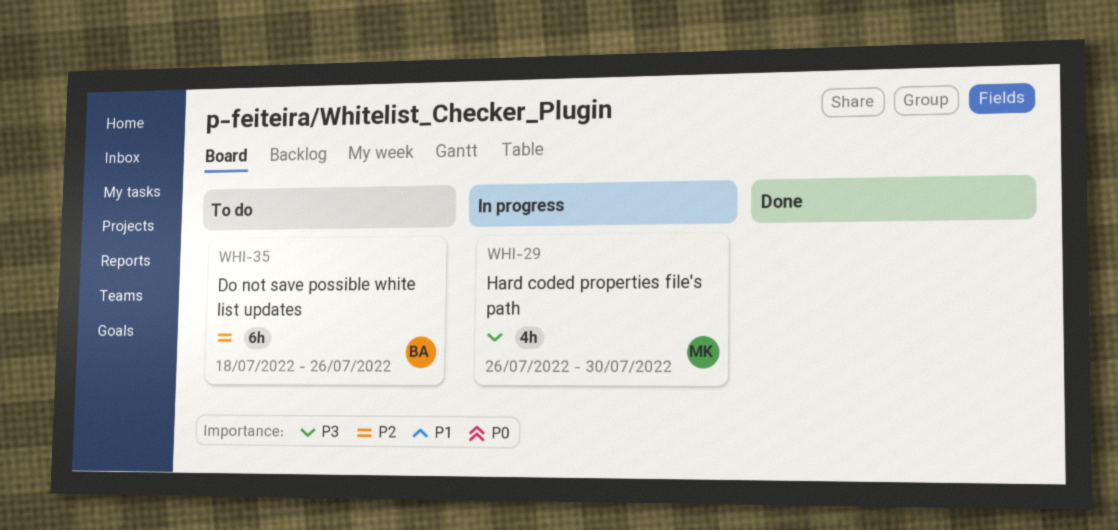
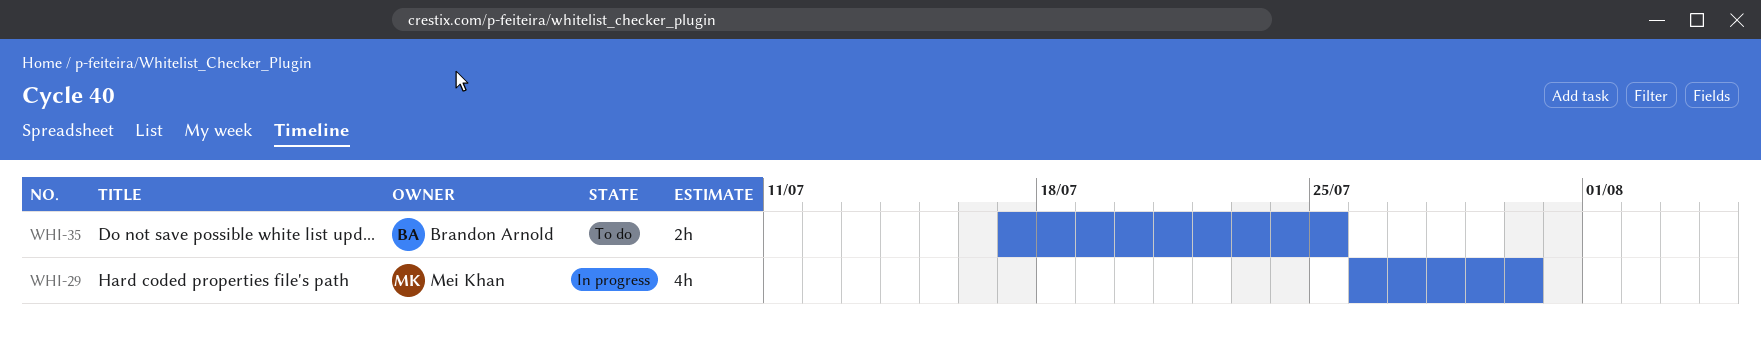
WHI-35, estimate: 6h -> 2h
WHI-35, start: Jul 18 -> Jul 17
WHI-35, due: Jul 26 -> Jul 25

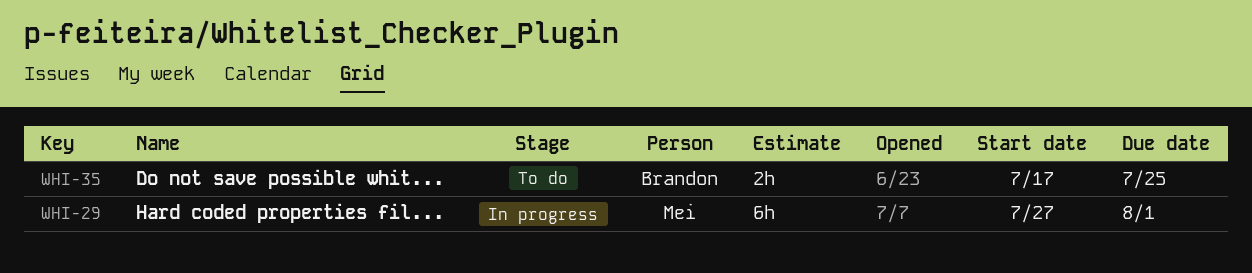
WHI-29, estimate: 4h -> 6h
WHI-29, start: Jul 26 -> Jul 27
WHI-29, due: Jul 30 -> Aug 1

